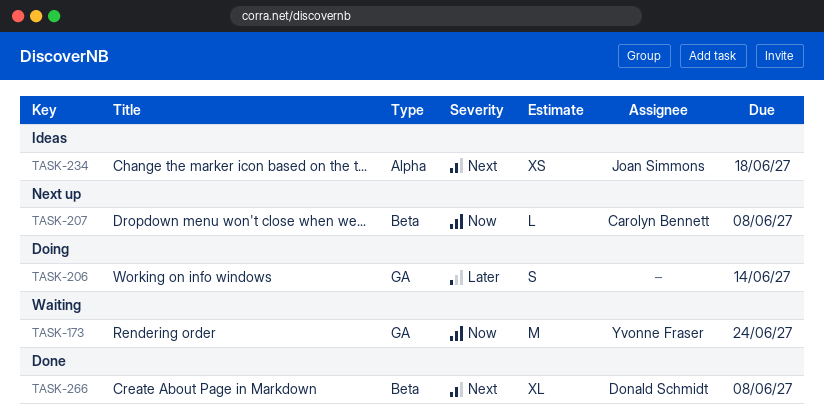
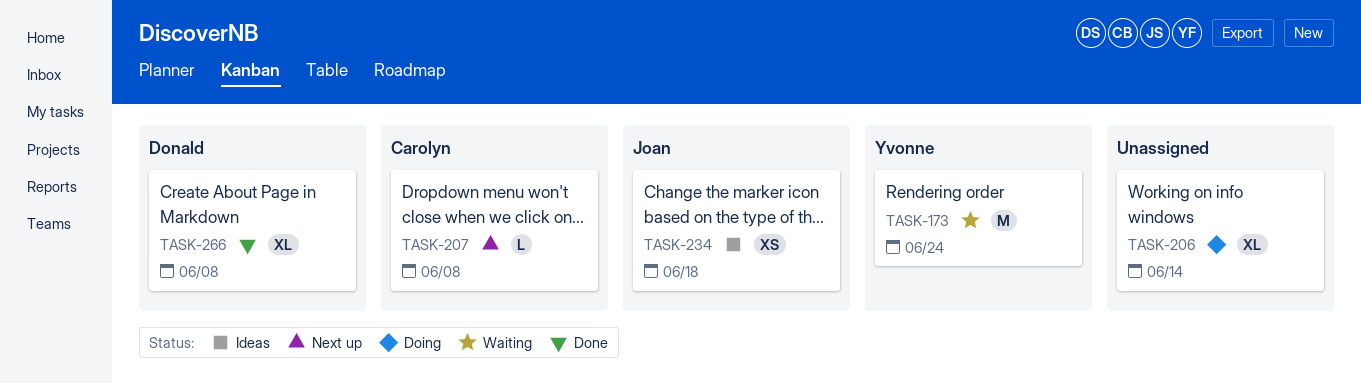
TASK-206, estimate: S -> XL

